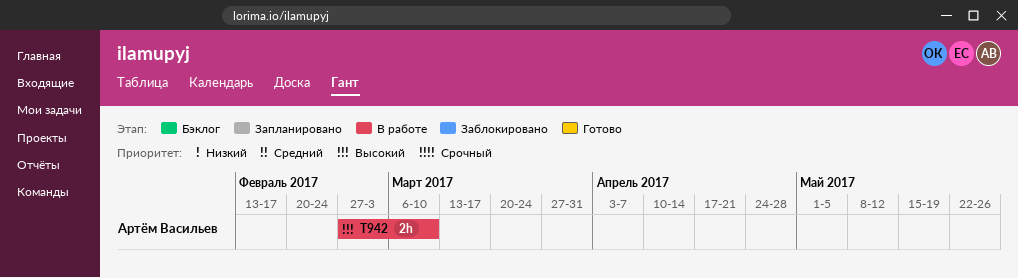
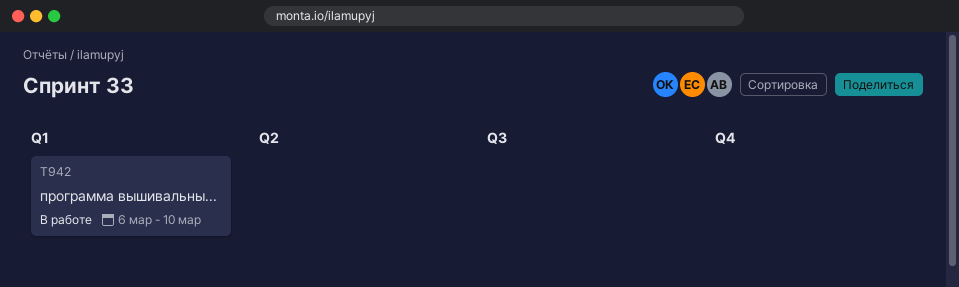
T942, start: Feb 27 -> Mar 6

